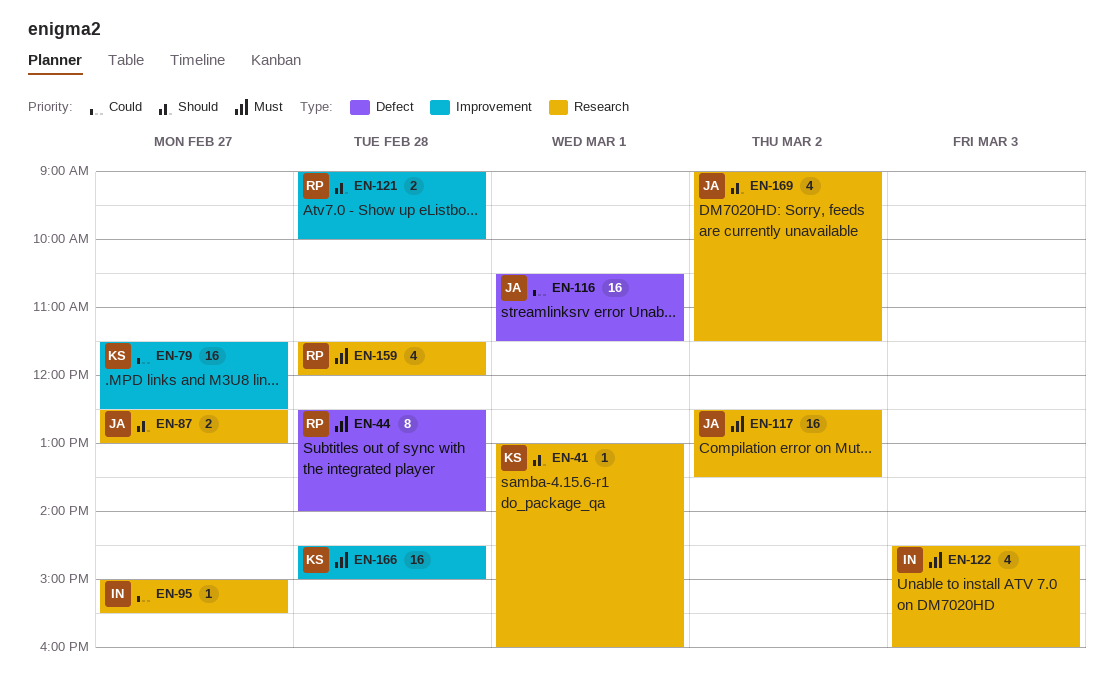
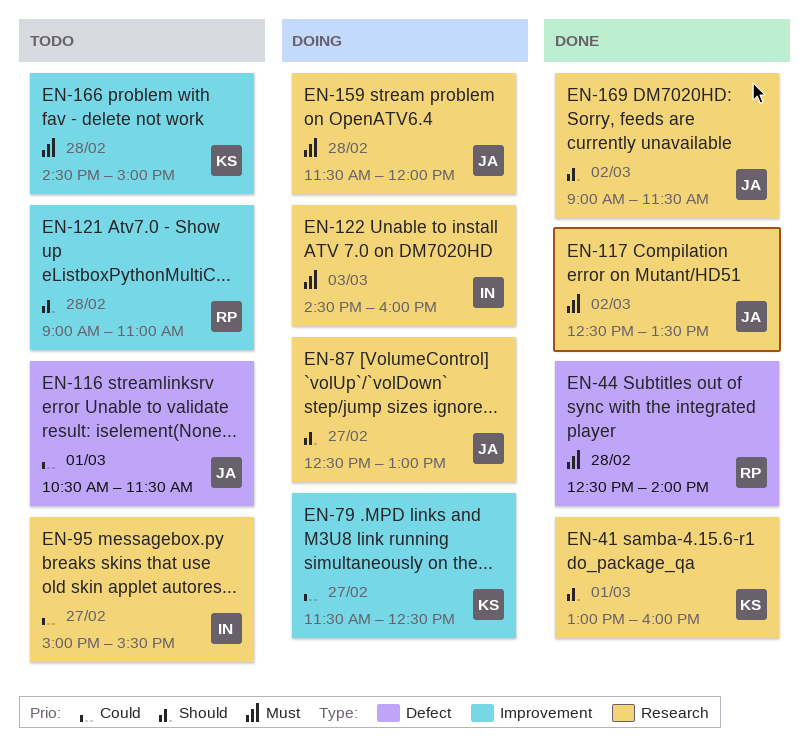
EN-121, ends: 10:00 -> 11:00
EN-159, owner: RP -> JA

